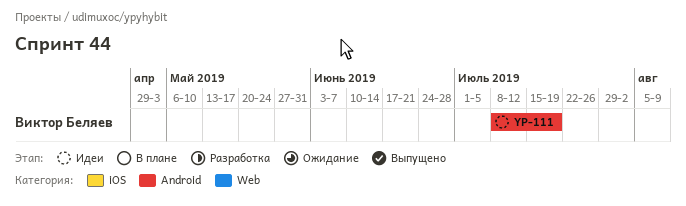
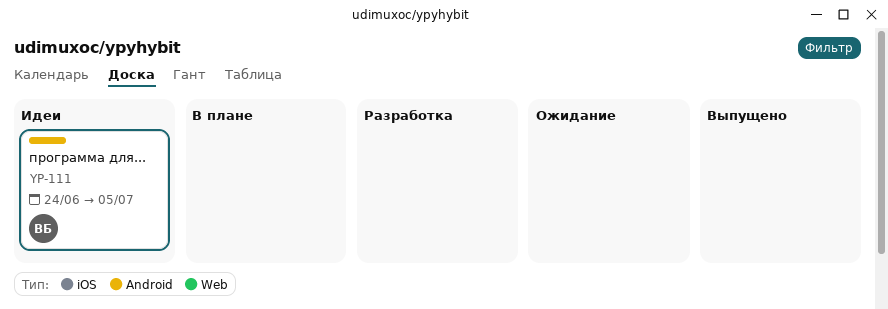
YP-111, start: Jul 8 -> Jun 24
YP-111, due: Jul 19 -> Jul 5

